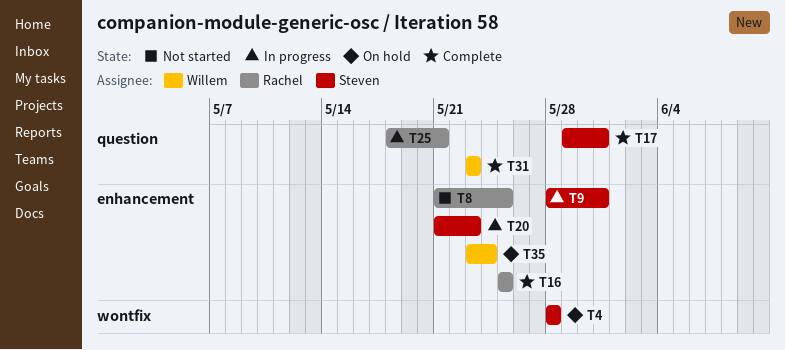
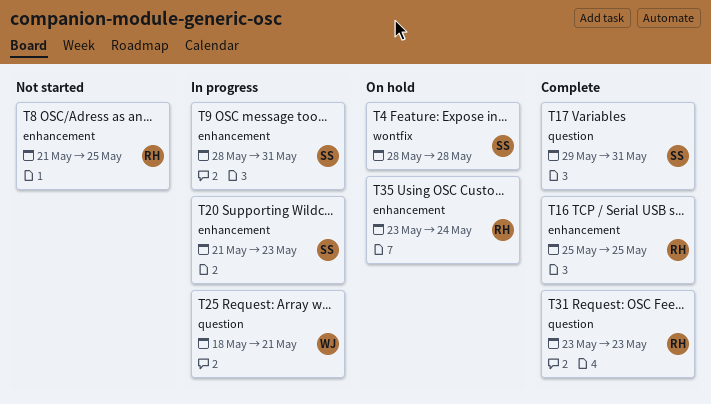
T25, owner: Rachel -> Willem
T31, owner: Willem -> Rachel
T35, owner: Willem -> Rachel

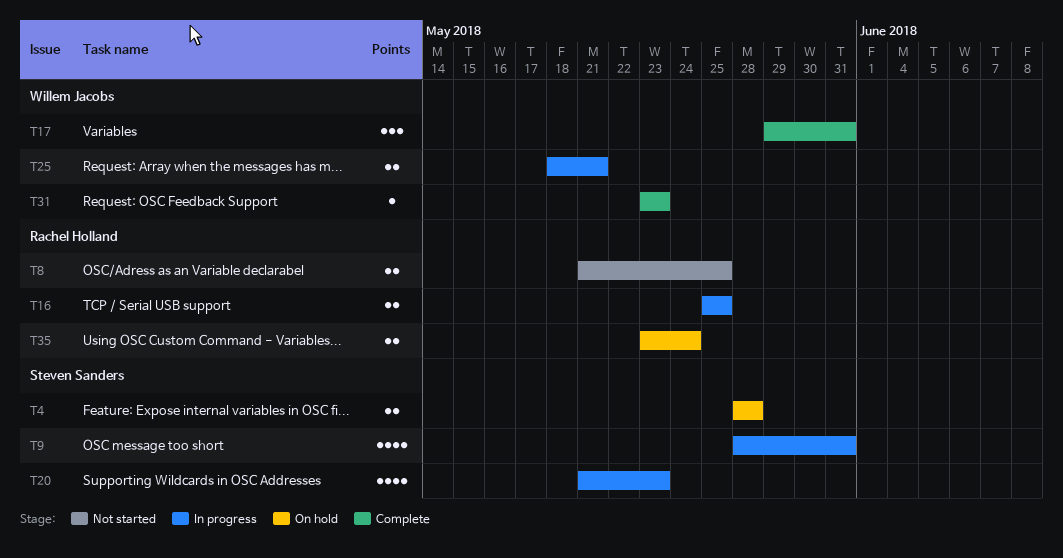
T16, status: Complete -> In progress
T17, owner: Steven Sanders -> Willem Jacobs
T31, owner: Rachel Holland -> Willem Jacobs

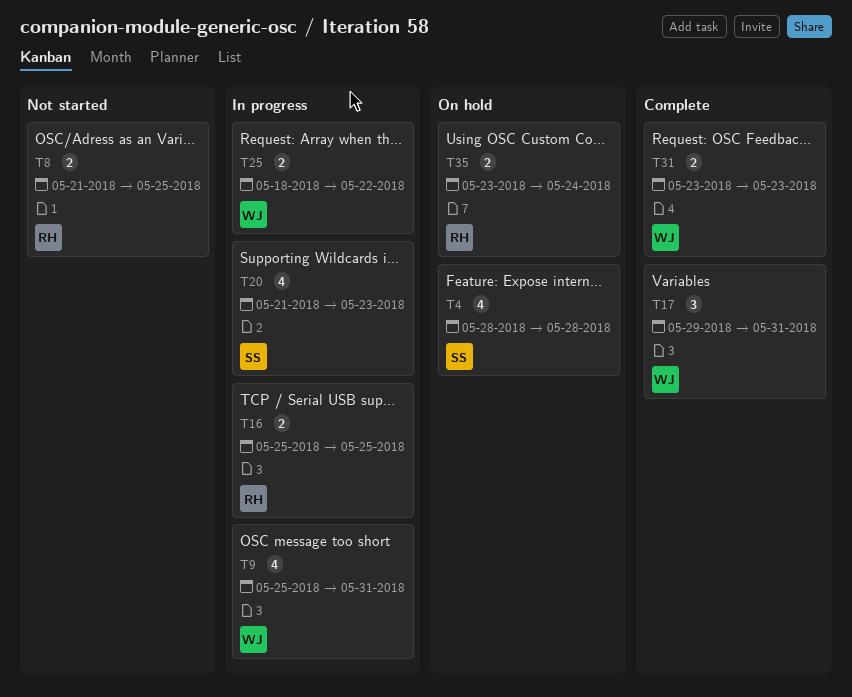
T4, estimate: 2 -> 4
T9, owner: Steven Sanders -> Willem Jacobs
T9, start: May 28 -> May 25
T25, due: May 21 -> May 22
T31, estimate: 1 -> 2

